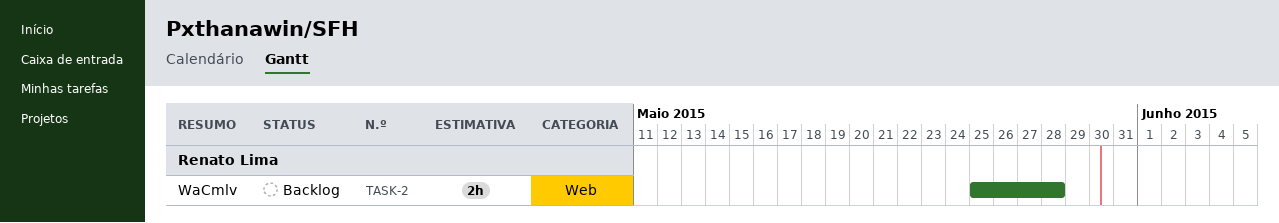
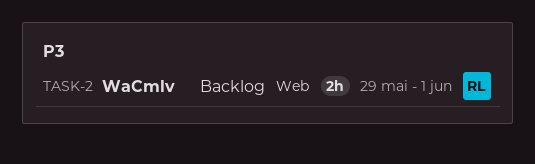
TASK-2, start: May 25 -> May 29
TASK-2, due: May 28 -> Jun 1

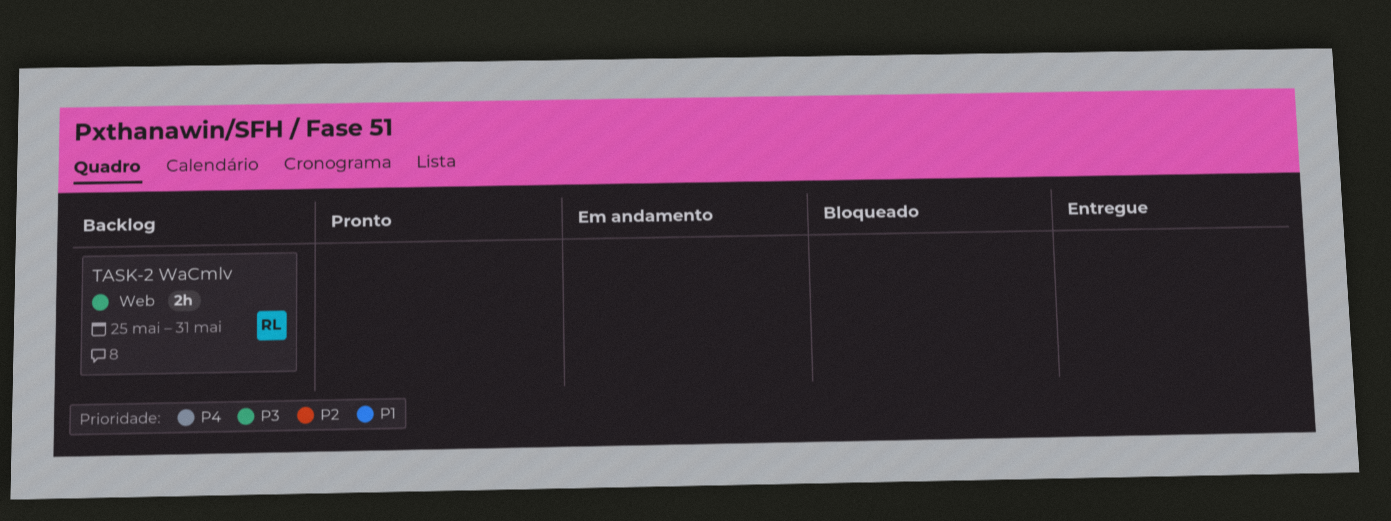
TASK-2, start: May 29 -> May 25
TASK-2, due: Jun 1 -> May 31

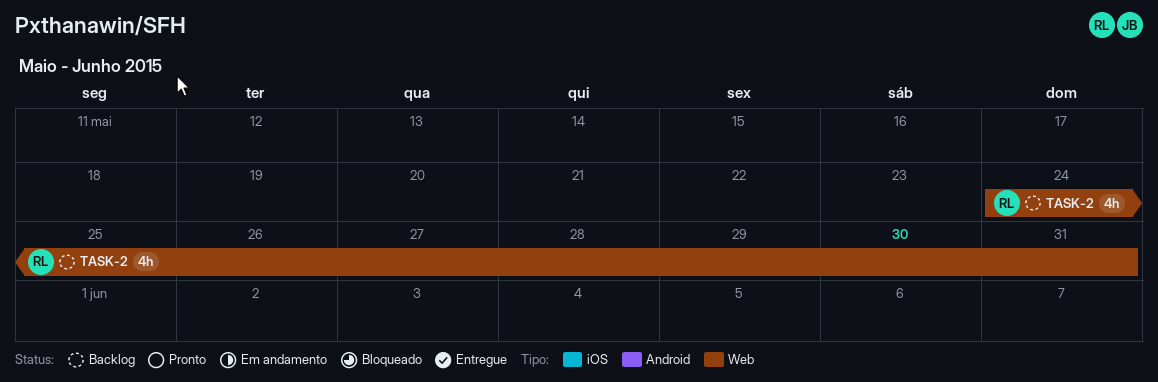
TASK-2, estimate: 2h -> 4h
TASK-2, start: May 25 -> May 24

